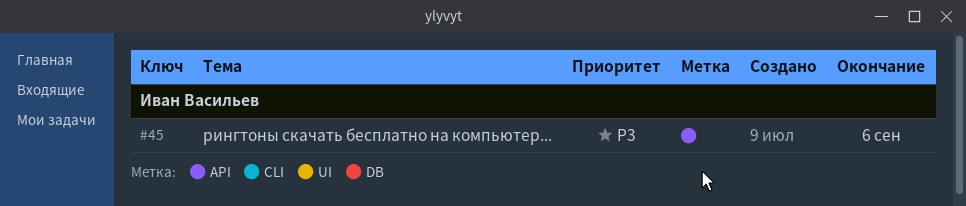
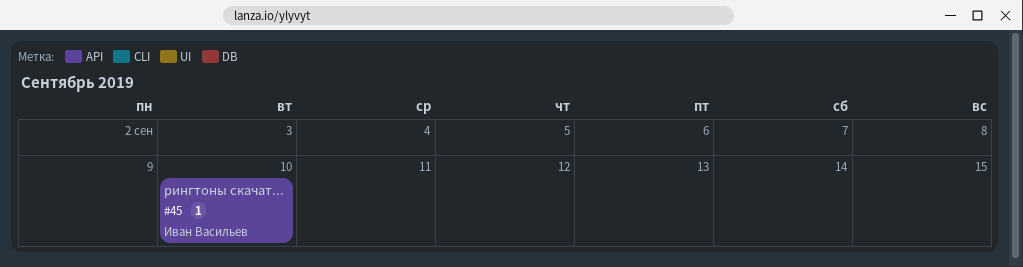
#45, due: Sep 6 -> Sep 10

